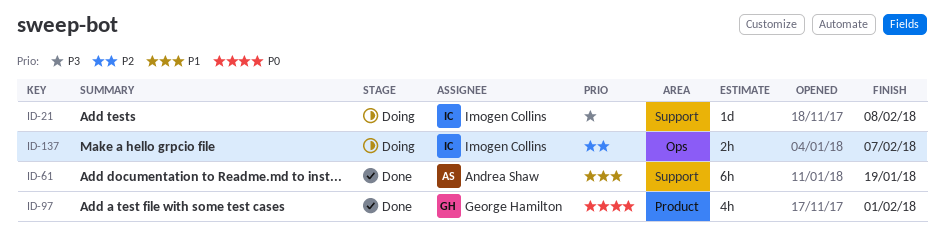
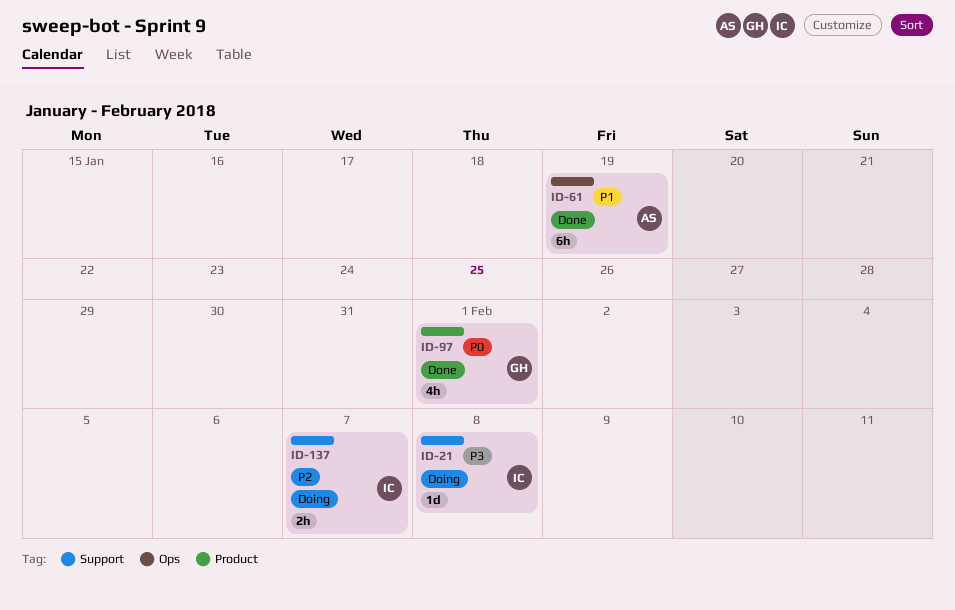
ID-61, label: Support -> Ops
ID-137, label: Ops -> Support

